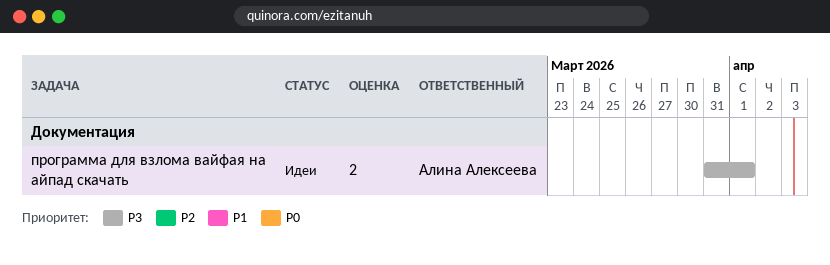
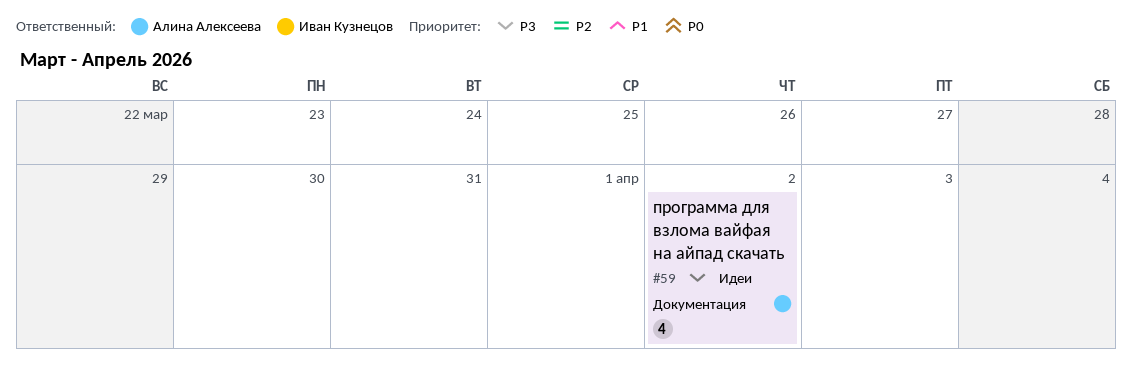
программа для взлома вайфая на айпад скачать, estimate: 2 -> 4
программа для взлома вайфая на айпад скачать, due: Apr 1 -> Apr 2

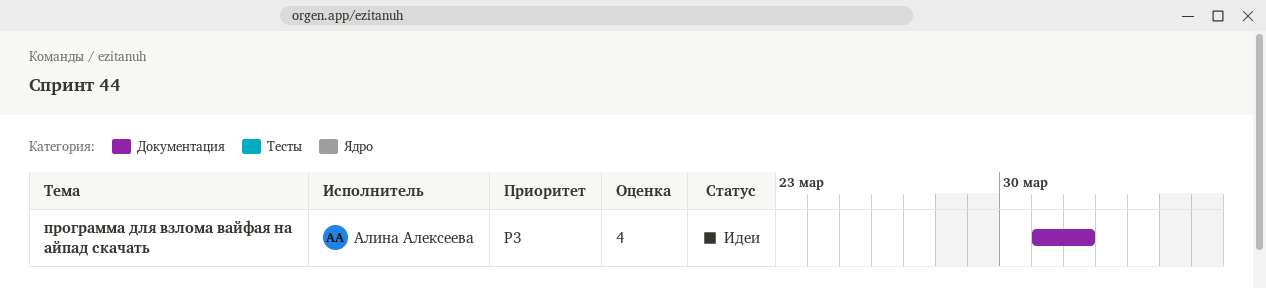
программа для взлома вайфая на айпад скачать, due: Apr 2 -> Apr 1

